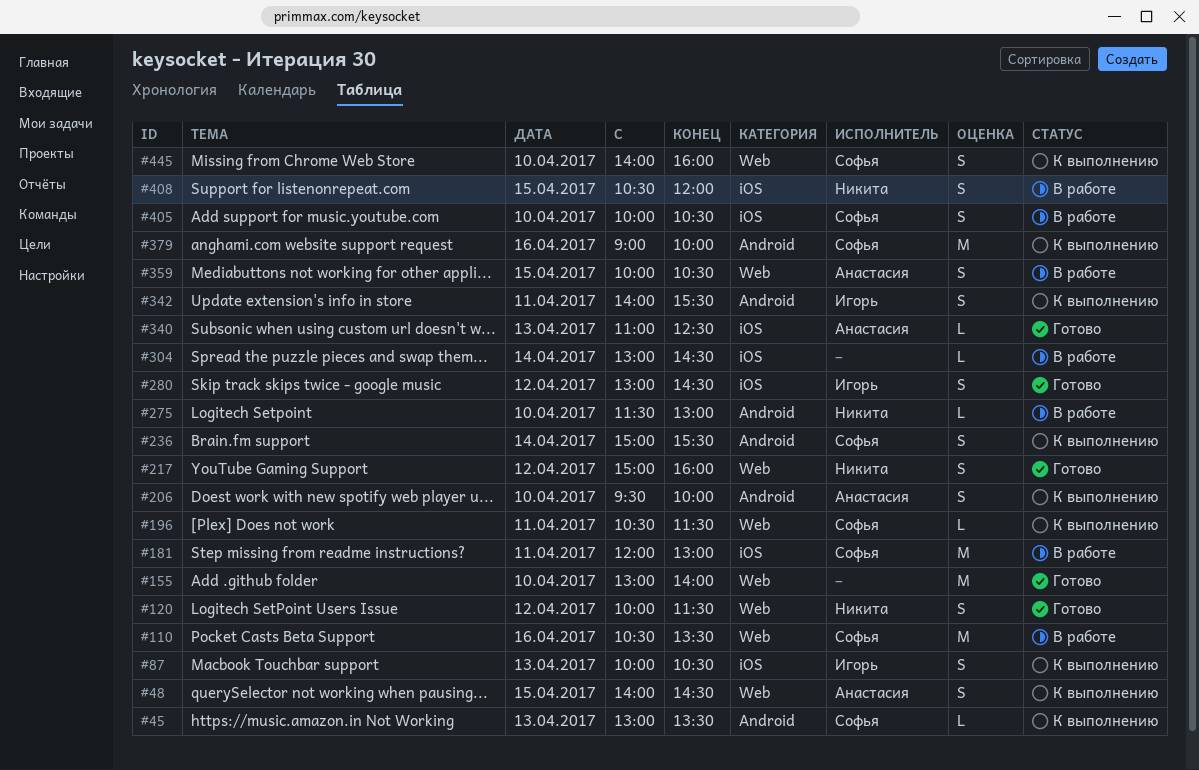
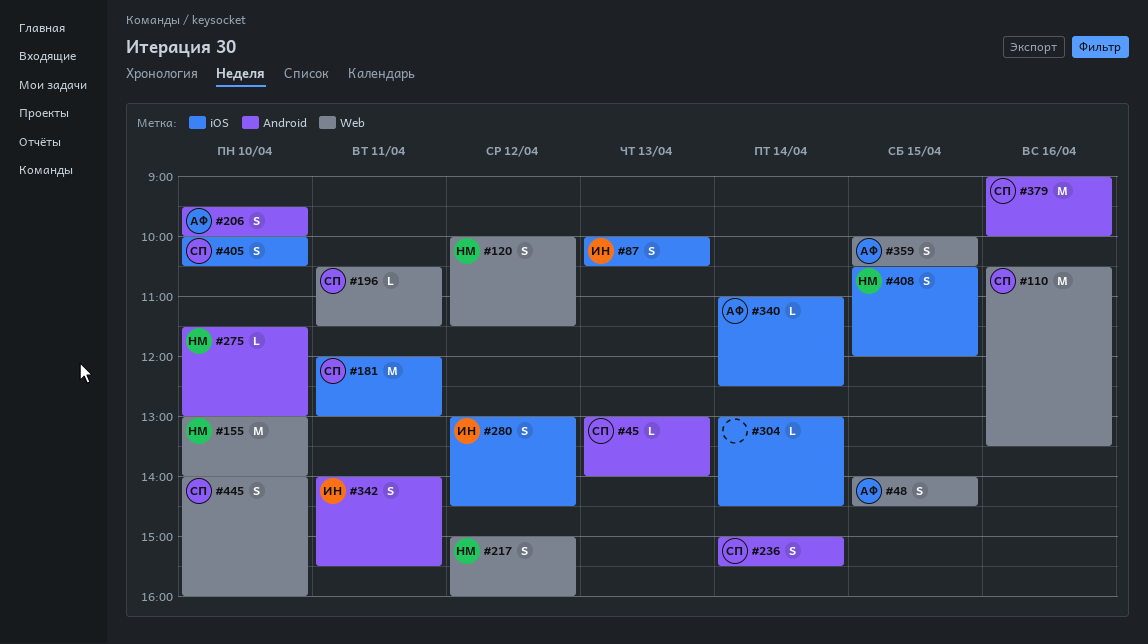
#45, ends: 13:30 -> 14:00
#155, owner: none -> Никита
#340, day: Apr 13 -> Apr 14

